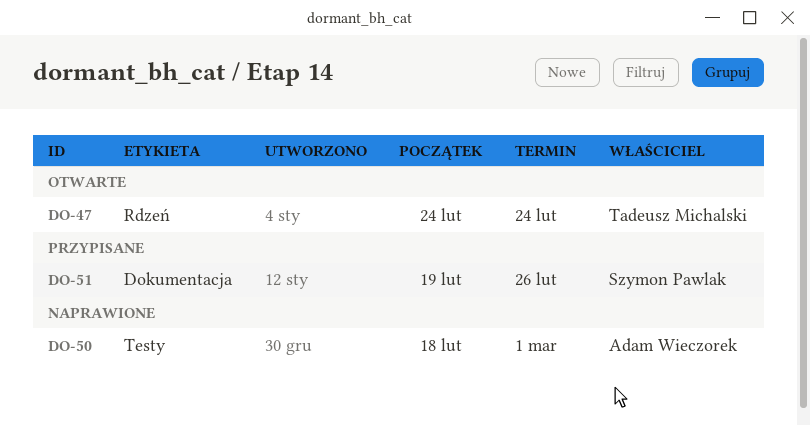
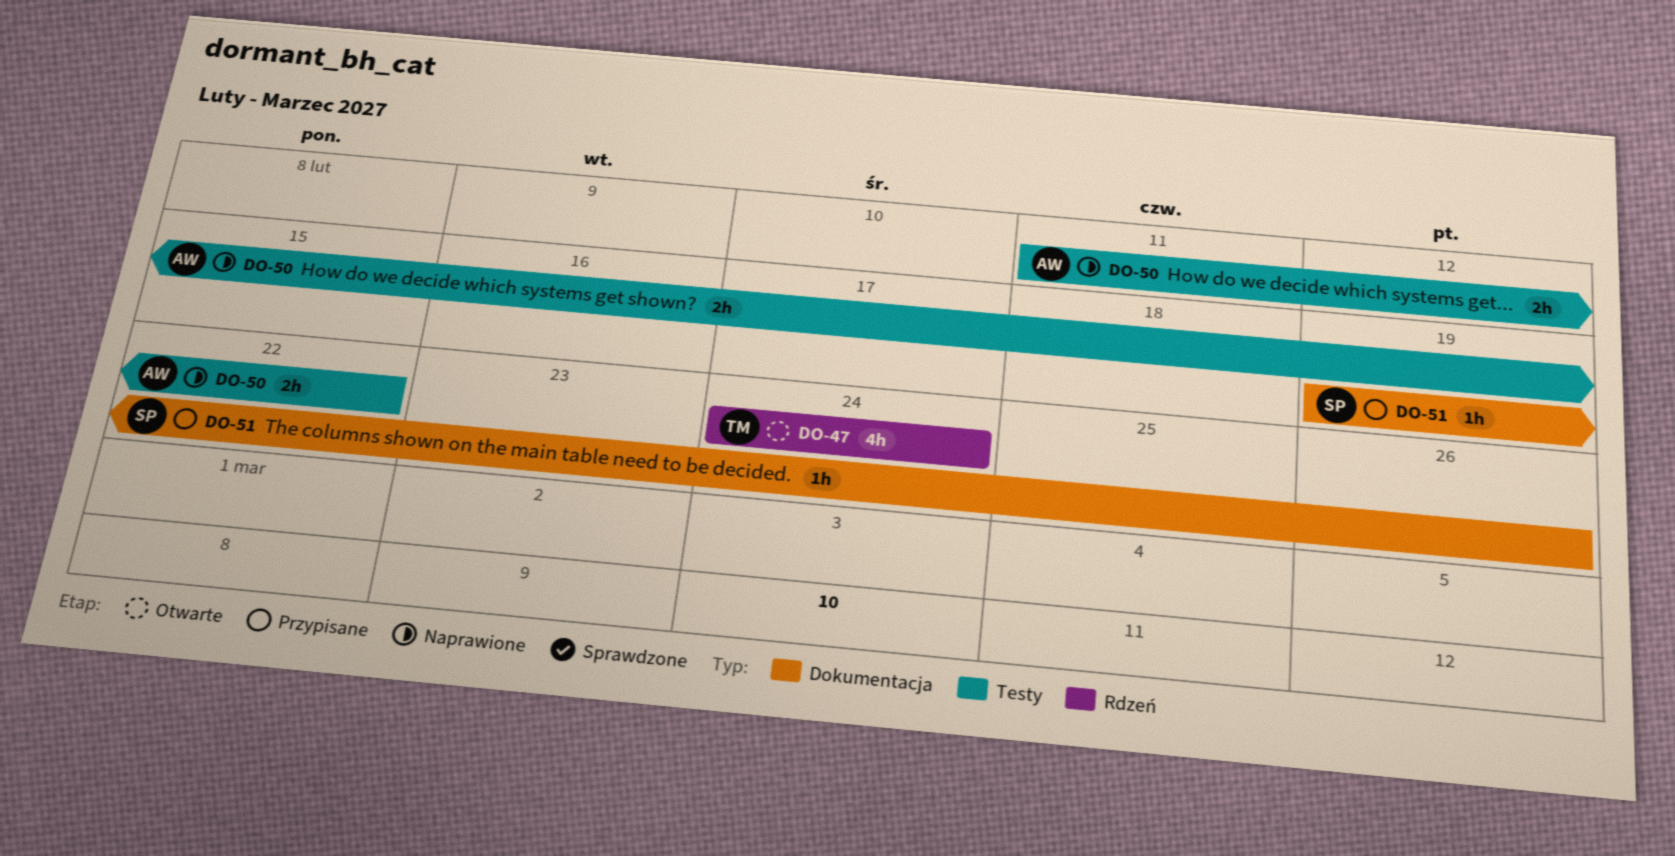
DO-50, start: Feb 18 -> Feb 11
DO-50, due: Mar 1 -> Feb 22

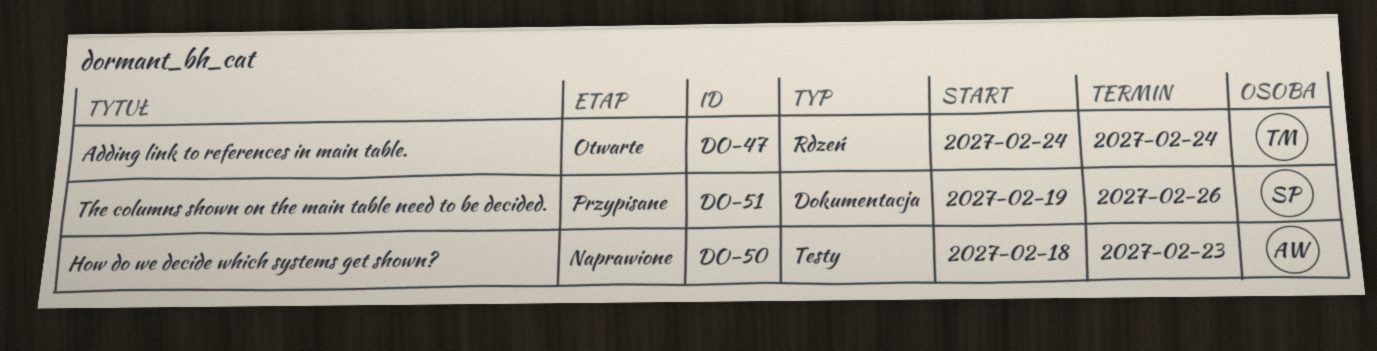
DO-50, start: Feb 11 -> Feb 18
DO-50, due: Feb 22 -> Feb 23

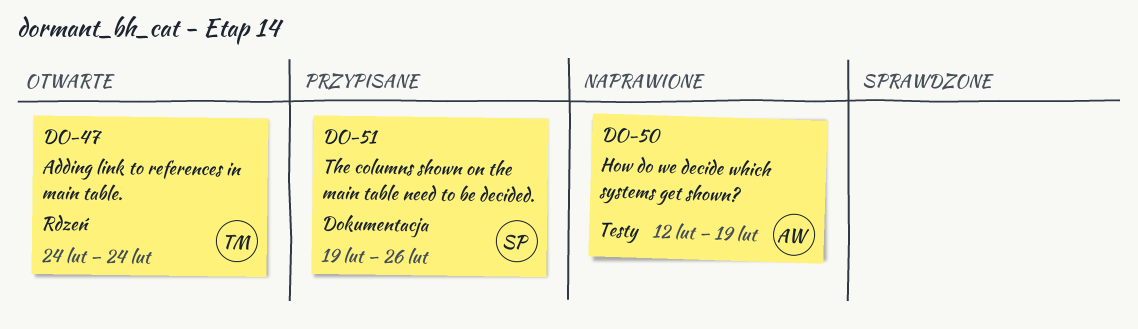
DO-50, start: Feb 18 -> Feb 12
DO-50, due: Feb 23 -> Feb 19

